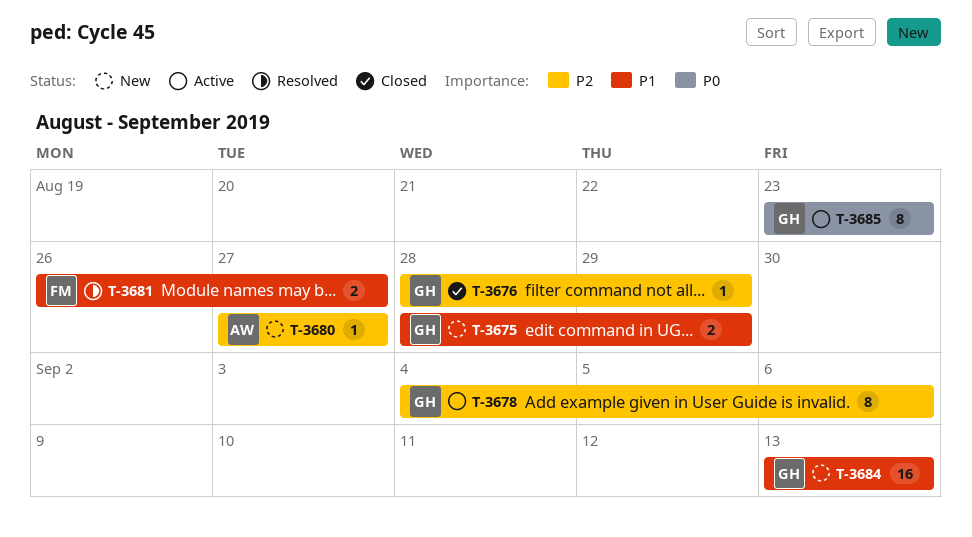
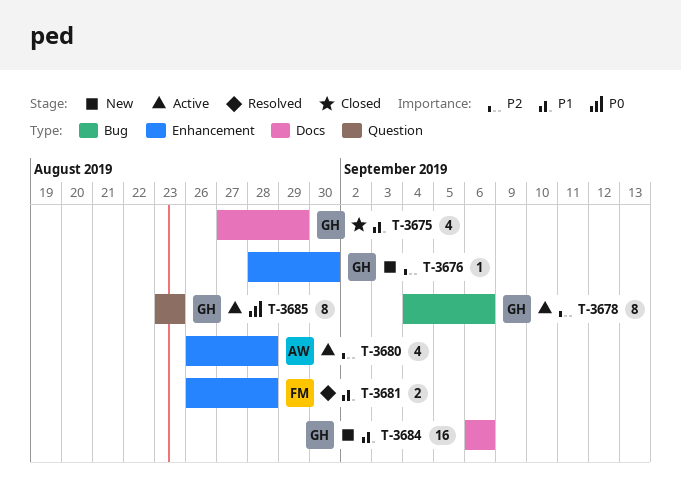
T-3675, status: New -> Closed
T-3675, estimate: 2 -> 4
T-3675, start: Aug 28 -> Aug 27
T-3676, status: Closed -> New
T-3676, due: Aug 29 -> Aug 30
T-3680, status: New -> Active
T-3680, estimate: 1 -> 4
T-3680, start: Aug 27 -> Aug 26
T-3680, due: Aug 27 -> Aug 28
T-3681, due: Aug 27 -> Aug 28
T-3684, start: Sep 13 -> Sep 6
T-3684, due: Sep 13 -> Sep 6

